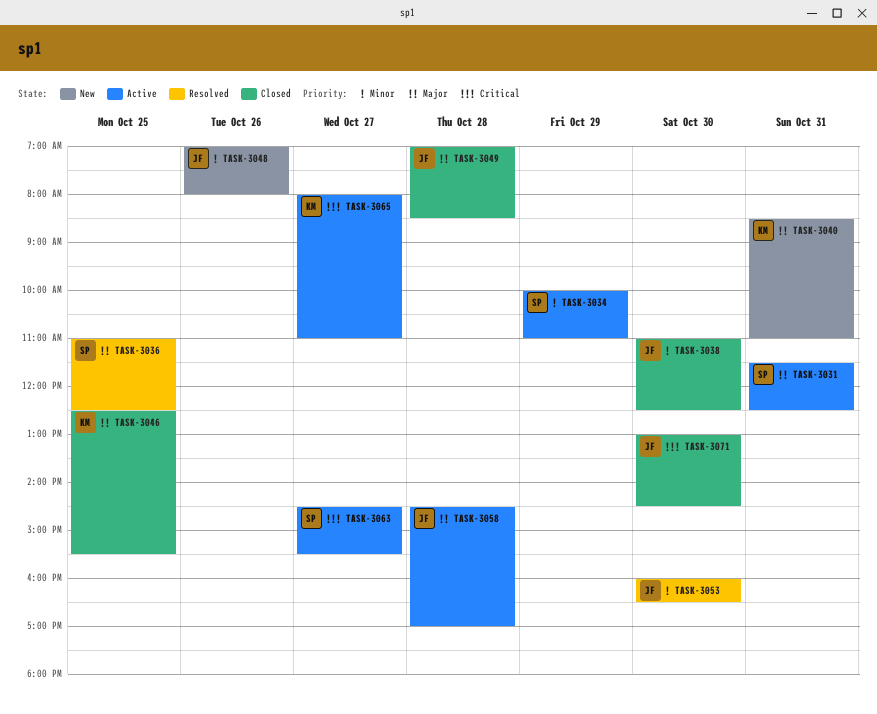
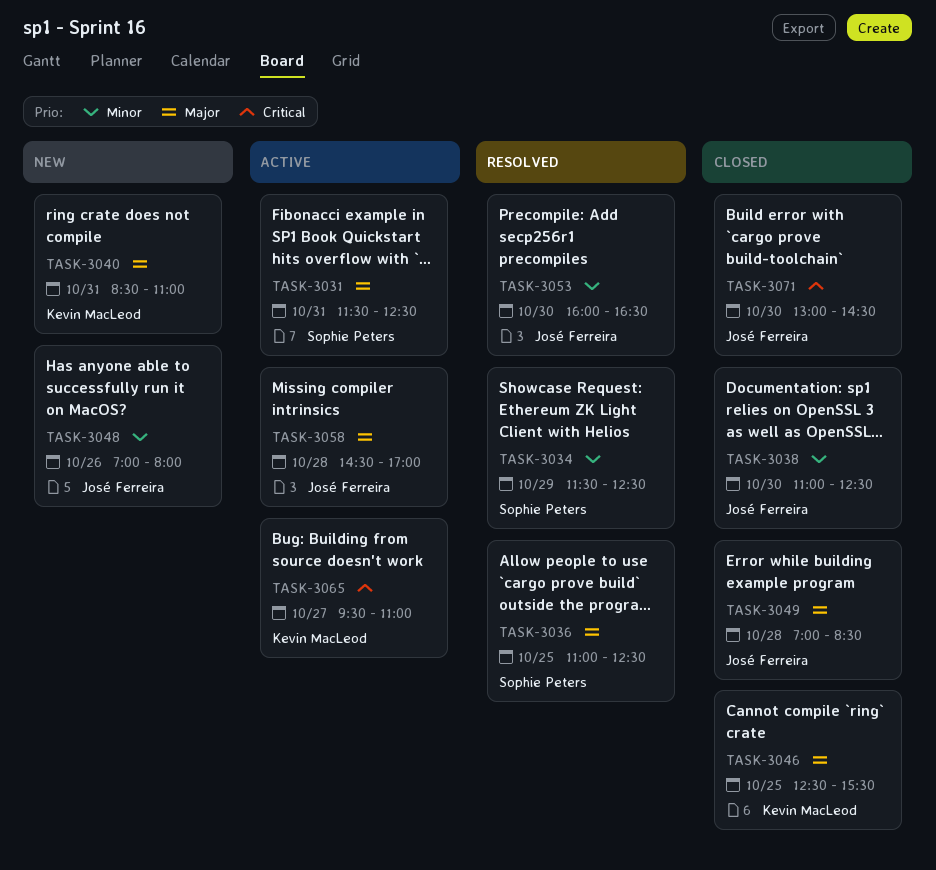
TASK-3034, status: Active -> Resolved
TASK-3034, begins: 10:00 -> 11:30
TASK-3034, ends: 11:00 -> 12:30
TASK-3063: present -> none
TASK-3065, begins: 08:00 -> 09:30

